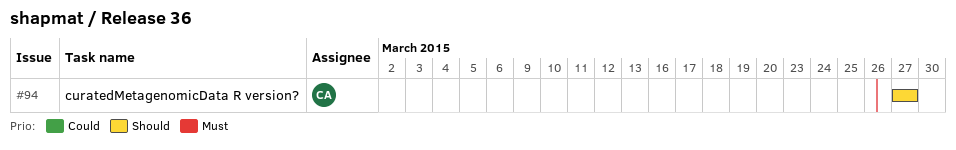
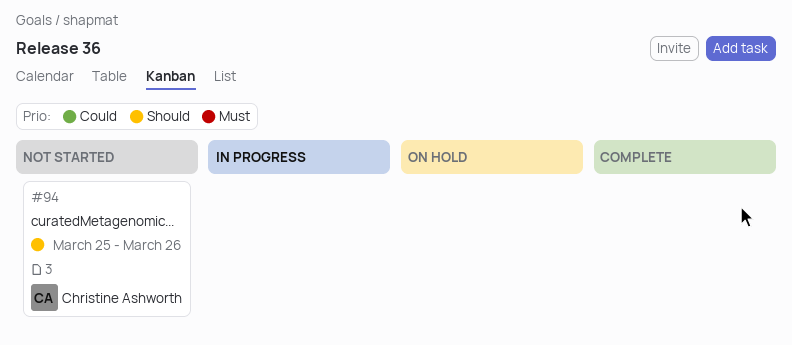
#94, start: Mar 27 -> Mar 25
#94, due: Mar 27 -> Mar 26

